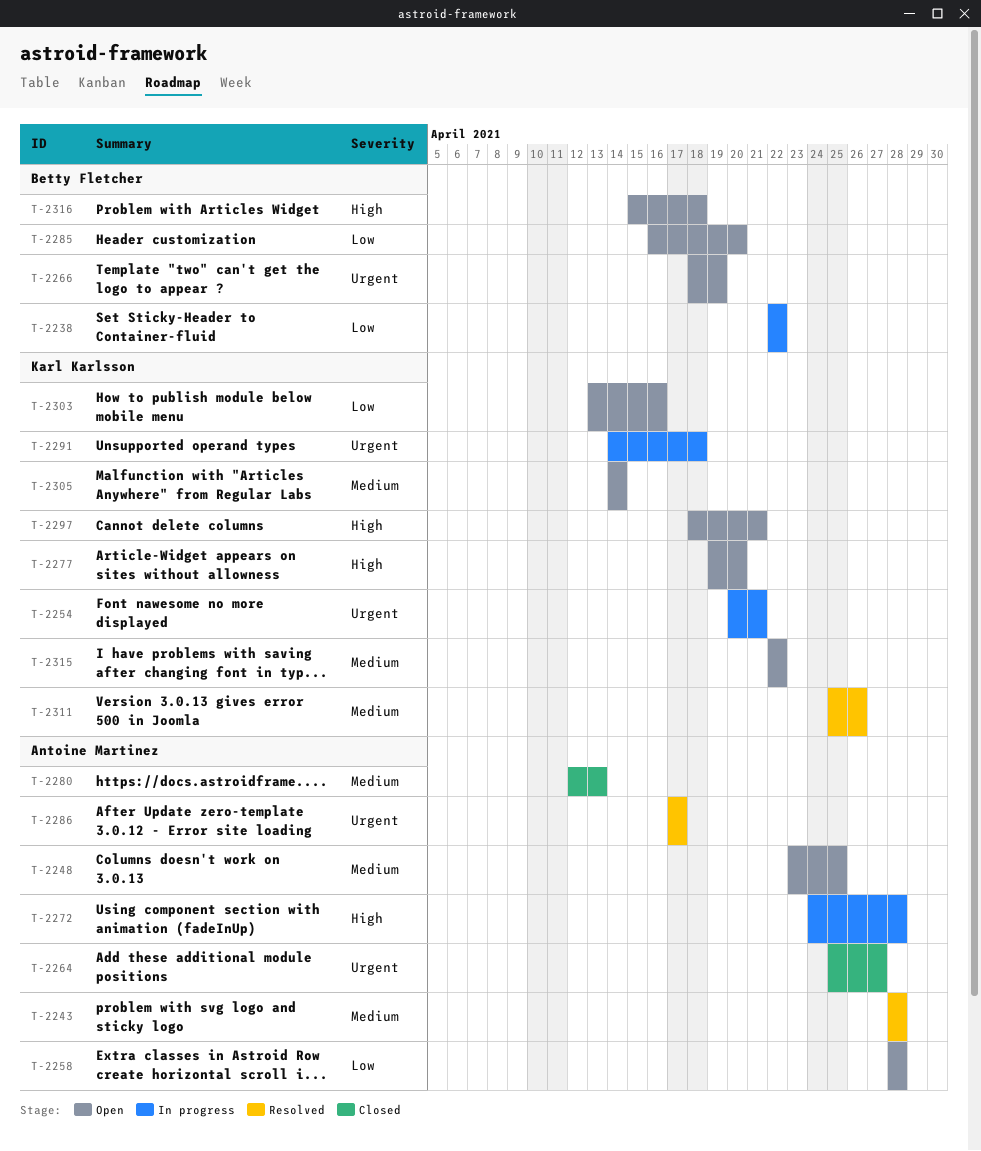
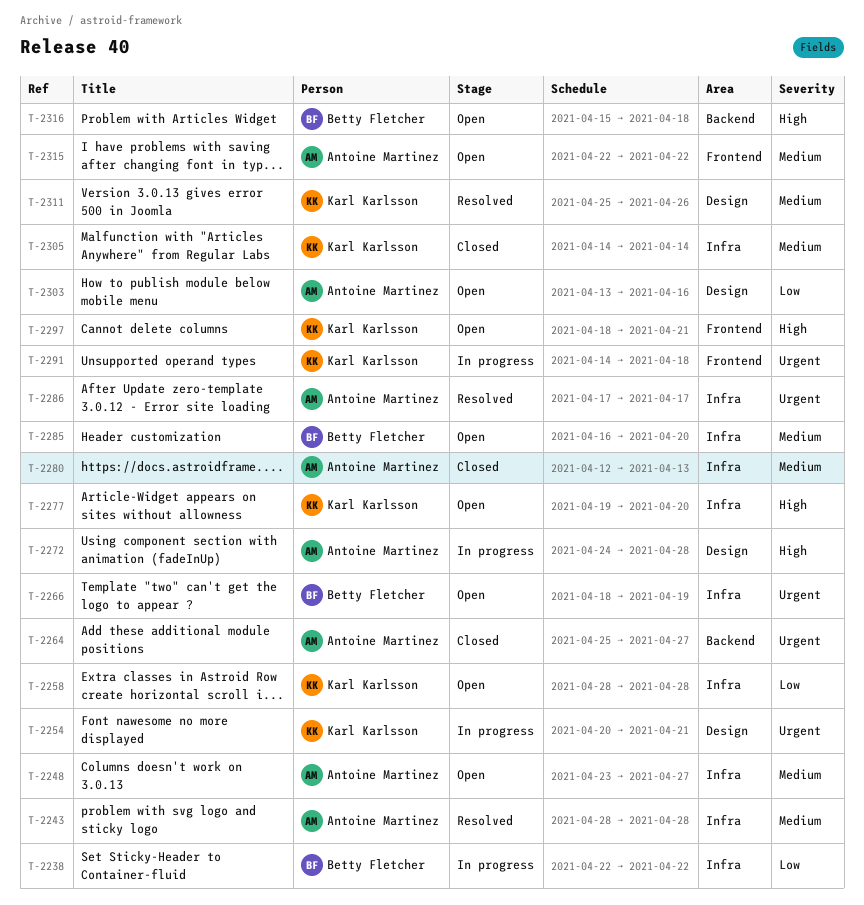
T-2248, due: Apr 25 -> Apr 27
T-2258, owner: Antoine Martinez -> Karl Karlsson
T-2285, priority: Low -> Medium
T-2303, owner: Karl Karlsson -> Antoine Martinez
T-2305, status: Open -> Closed
T-2315, owner: Karl Karlsson -> Antoine Martinez

